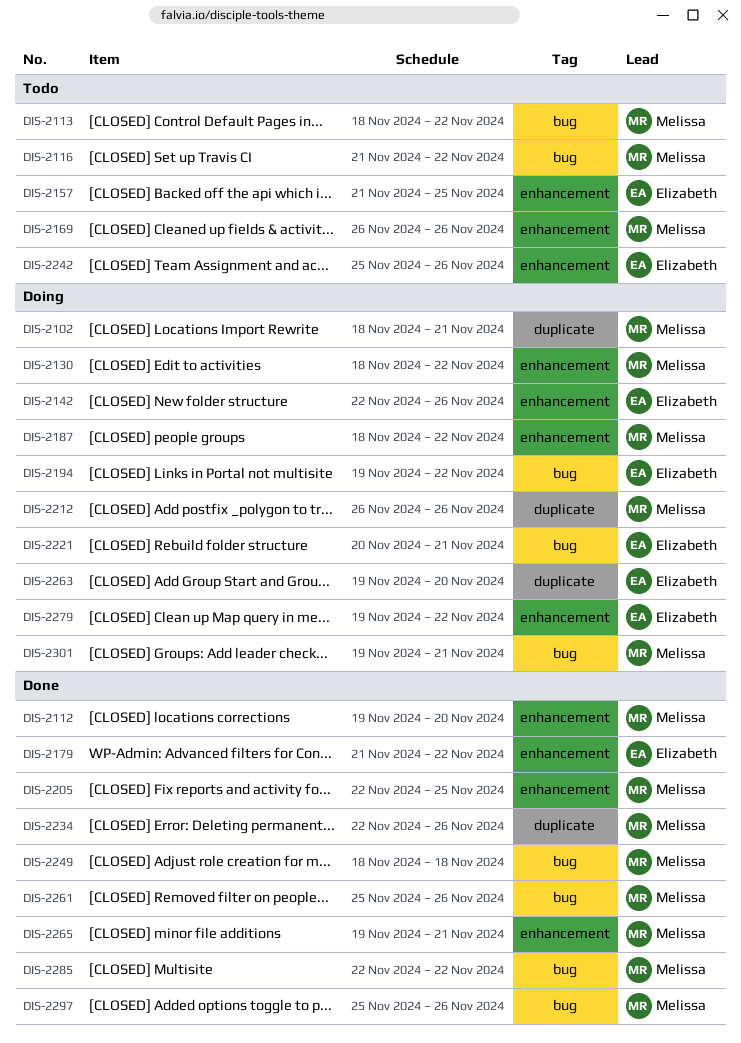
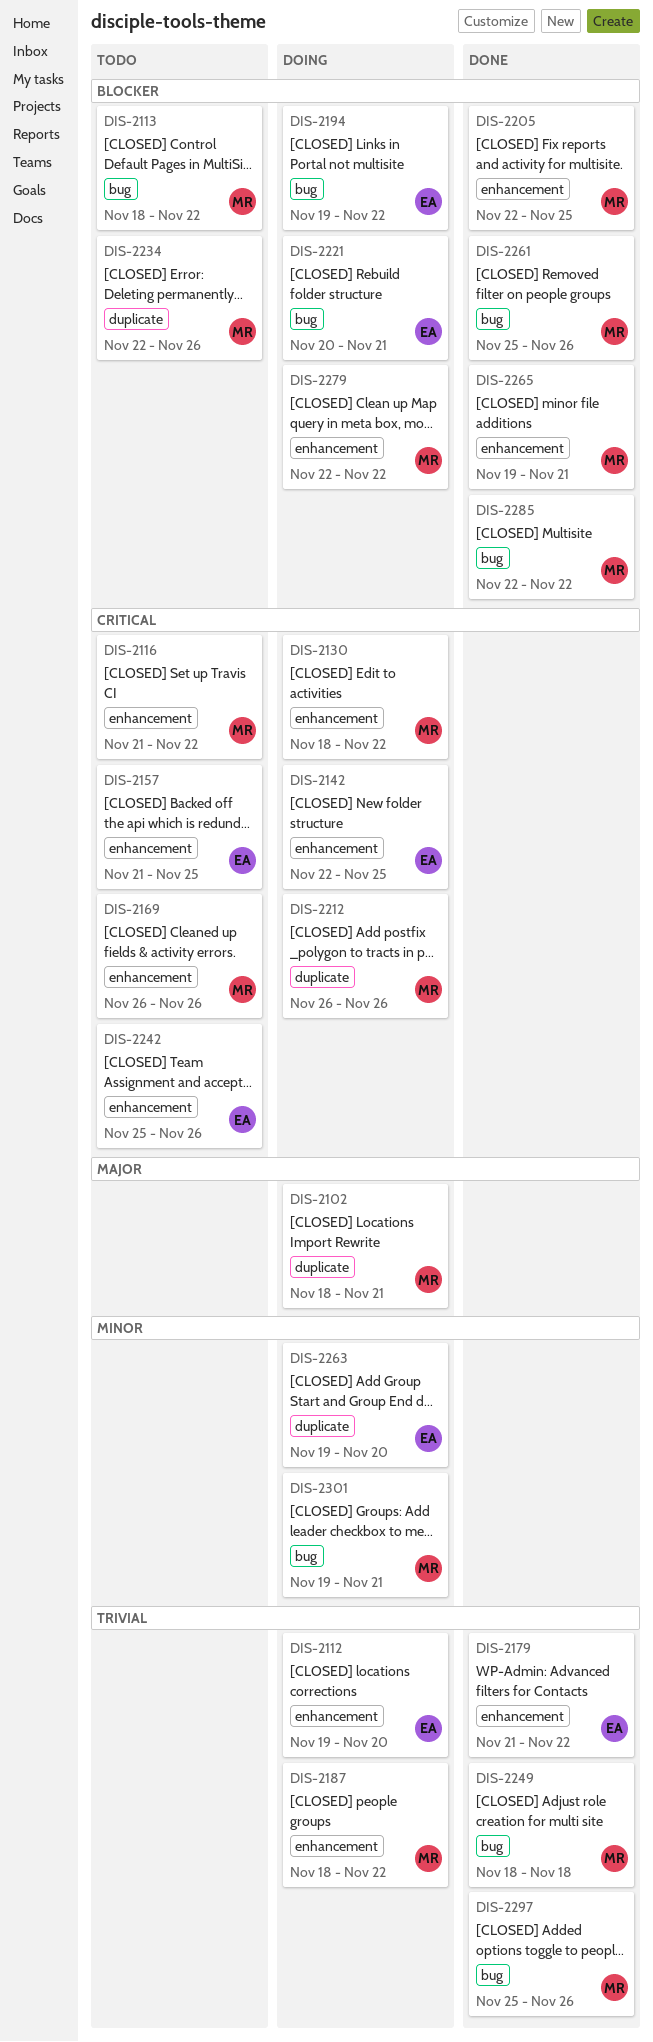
DIS-2112, status: Done -> Doing
DIS-2112, owner: Melissa -> Elizabeth
DIS-2116, label: bug -> enhancement
DIS-2142, due: Nov 26 -> Nov 25
DIS-2234, status: Done -> Todo
DIS-2279, owner: Elizabeth -> Melissa
DIS-2279, start: Nov 19 -> Nov 22

